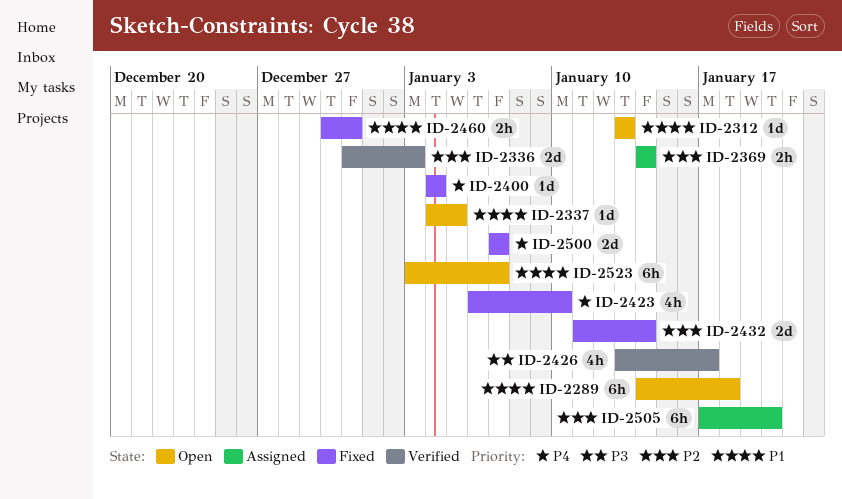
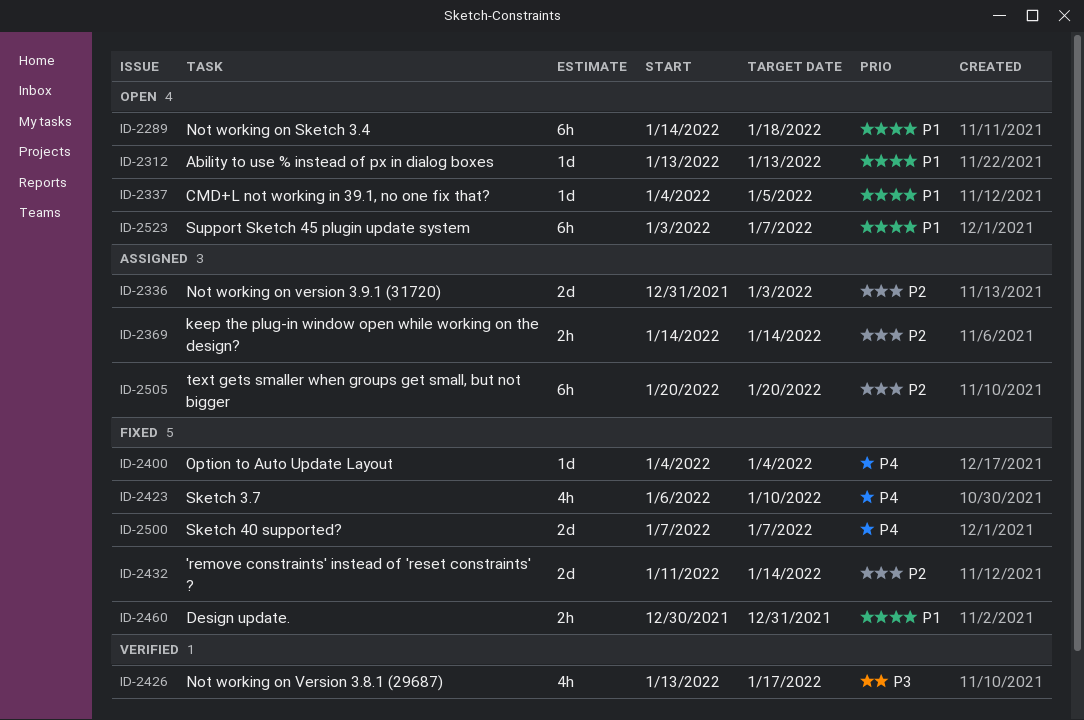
ID-2336, status: Verified -> Assigned
ID-2505, start: Jan 17 -> Jan 20

